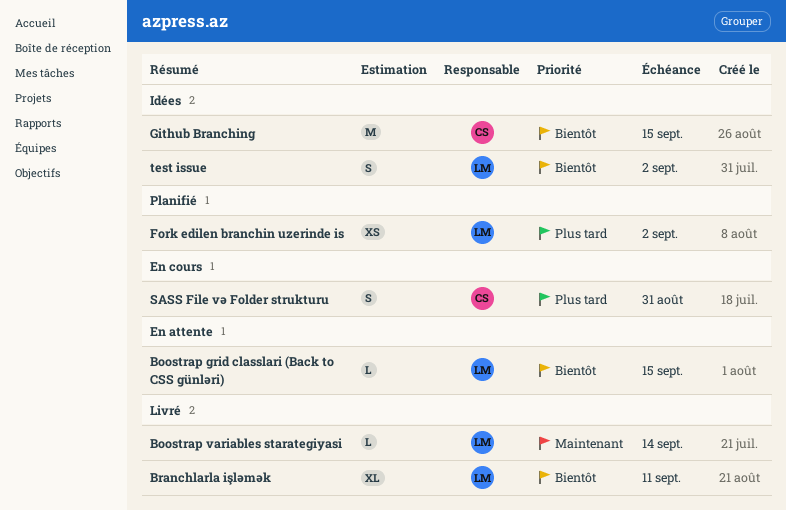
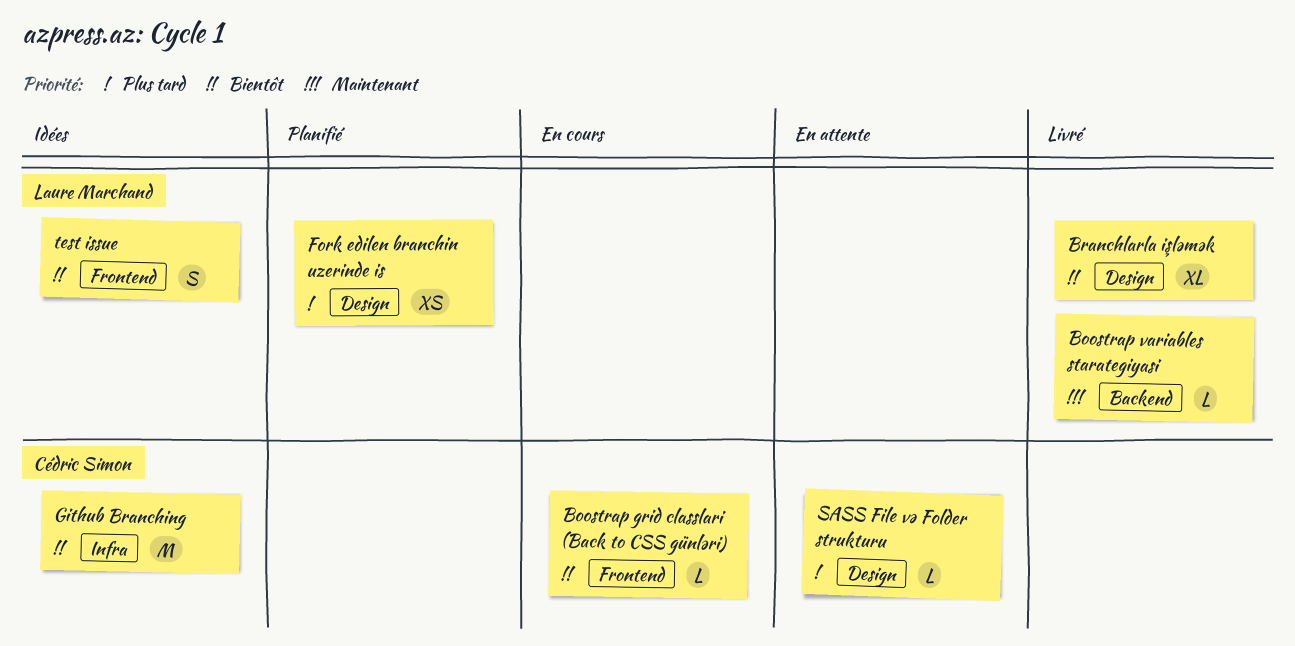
Boostrap grid classlari (Back to CSS günləri), status: En attente -> En cours
Boostrap grid classlari (Back to CSS günləri), owner: Laure Marchand -> Cédric Simon
SASS File və Folder strukturu, status: En cours -> En attente
SASS File və Folder strukturu, estimate: S -> L

